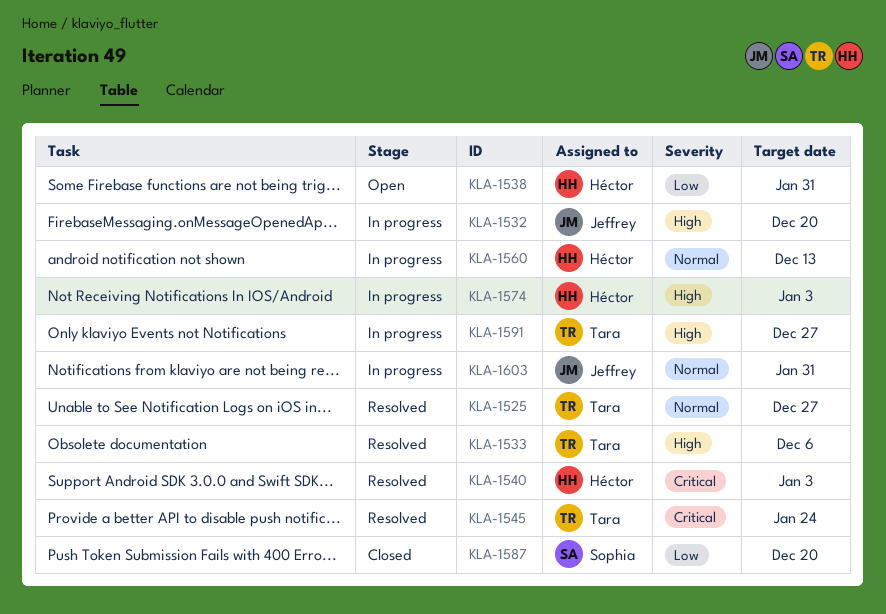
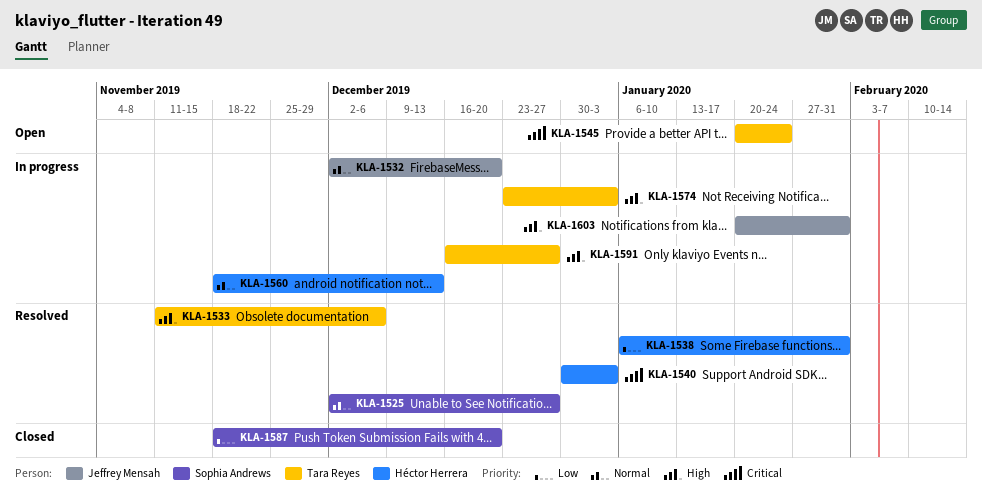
KLA-1525, owner: Tara Reyes -> Sophia Andrews
KLA-1532, priority: High -> Normal
KLA-1538, status: Open -> Resolved
KLA-1545, status: Resolved -> Open
KLA-1574, owner: Héctor Herrera -> Tara Reyes
KLA-1603, priority: Normal -> High

